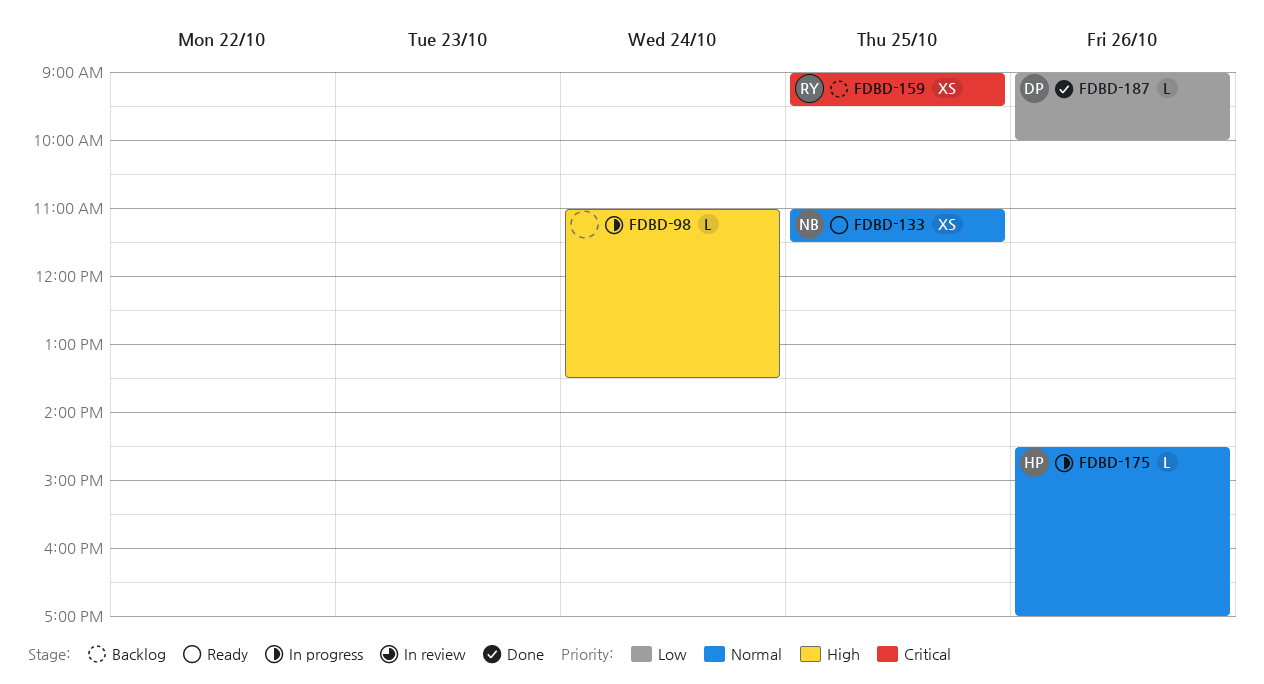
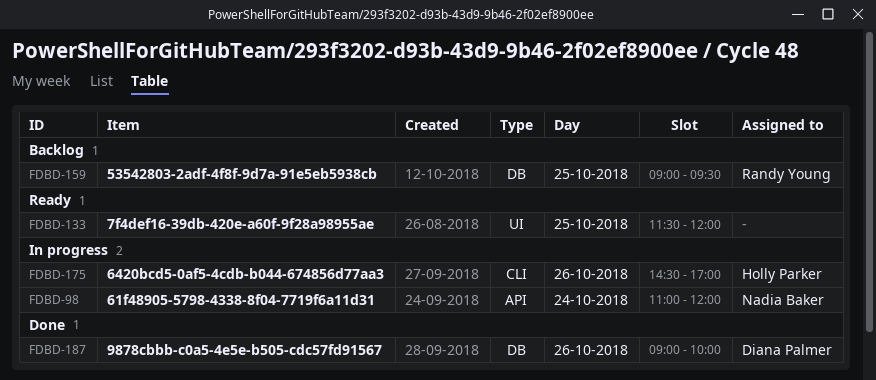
FDBD-98, owner: none -> Nadia Baker
FDBD-98, ends: 13:30 -> 12:00
FDBD-133, owner: Nadia Baker -> none
FDBD-133, begins: 11:00 -> 11:30
FDBD-133, ends: 11:30 -> 12:00

